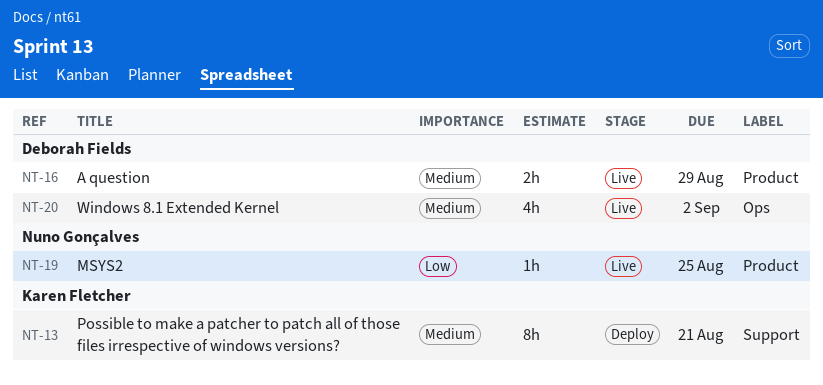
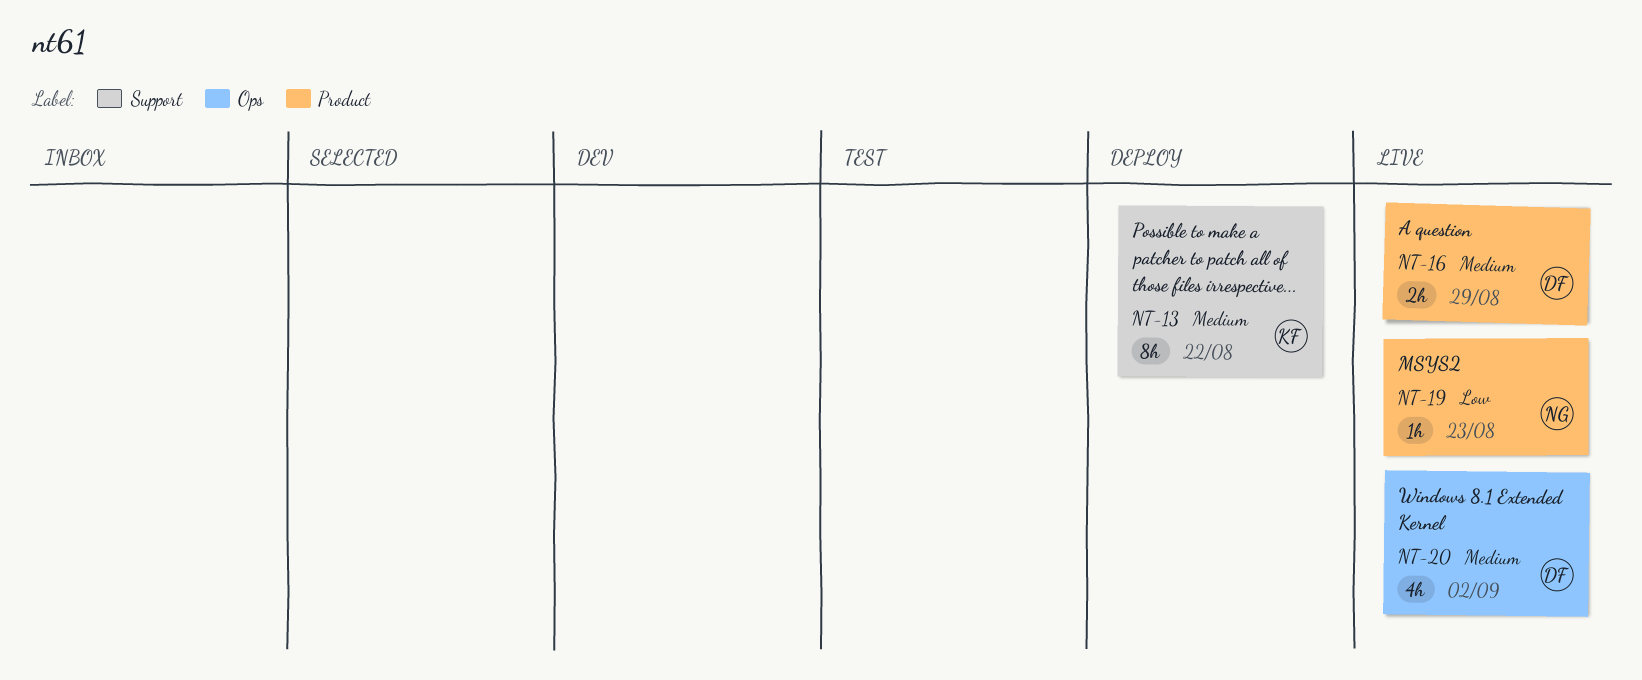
NT-13, due: Aug 21 -> Aug 22
NT-19, due: Aug 25 -> Aug 23

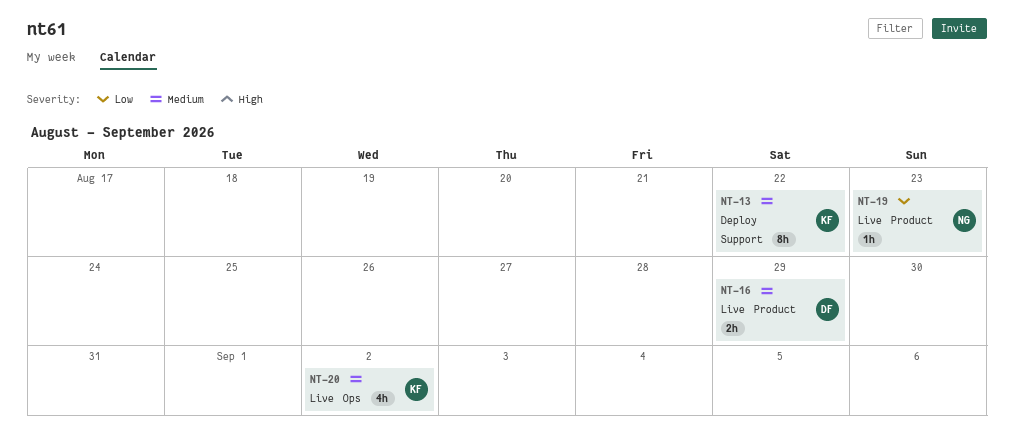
NT-20, owner: DF -> KF

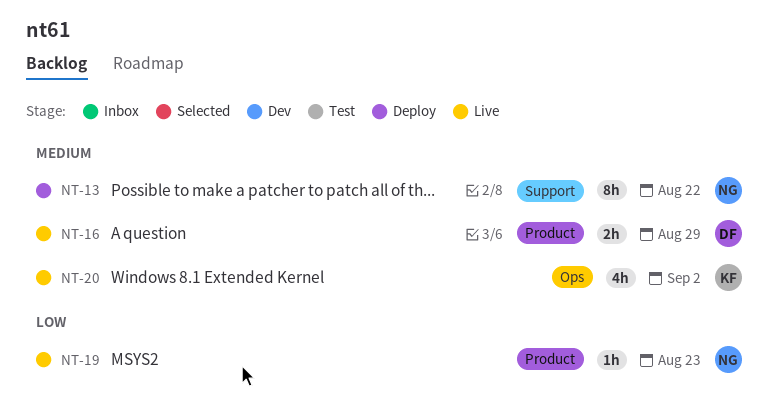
NT-13, owner: KF -> NG

